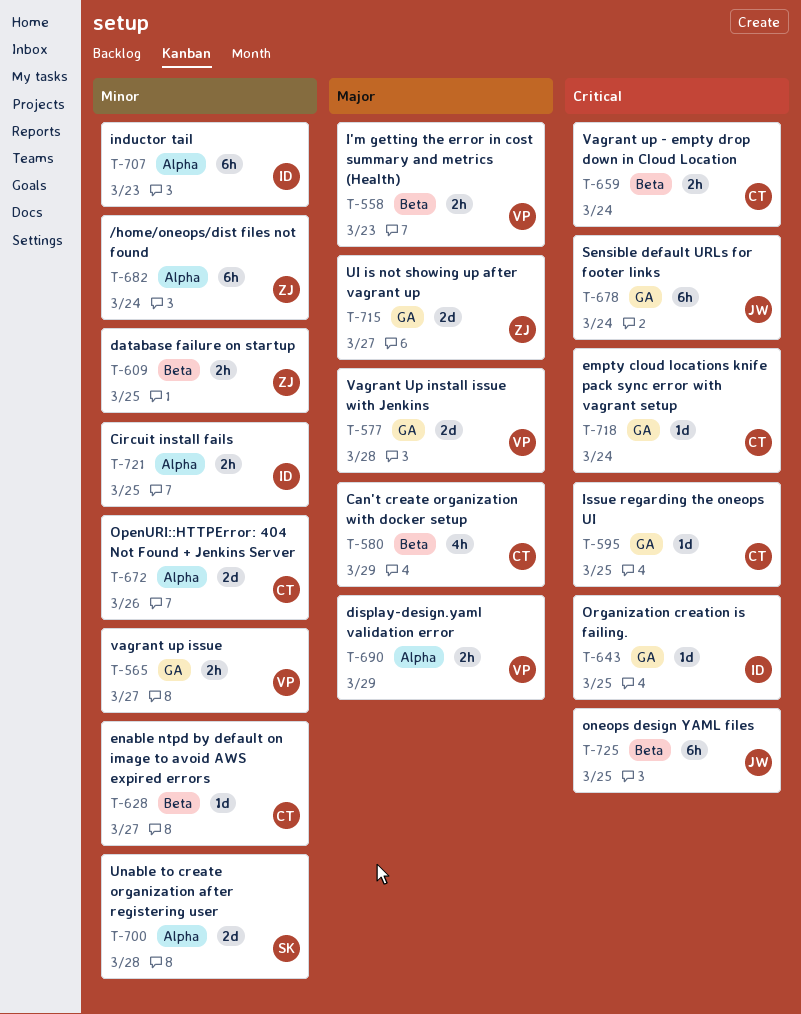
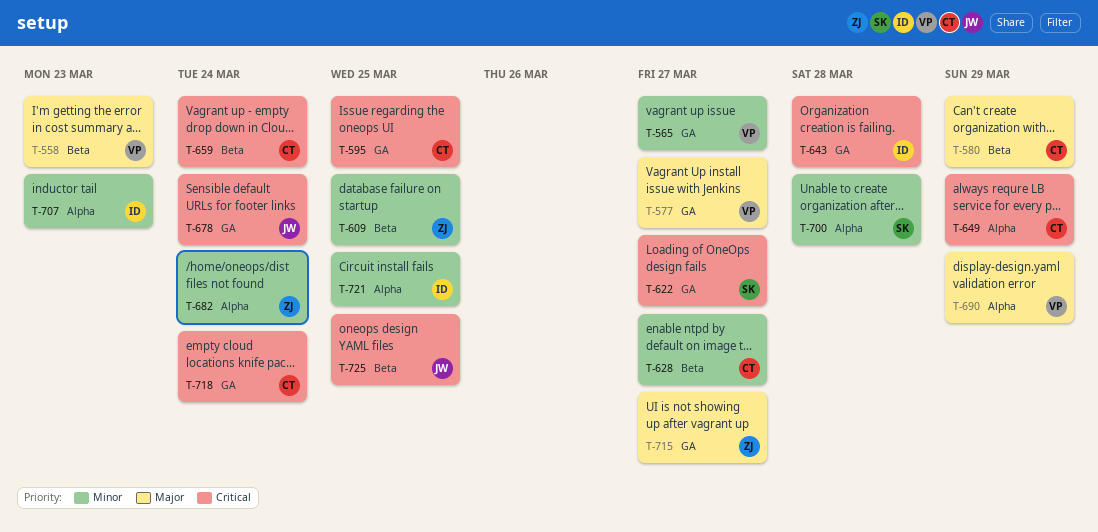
T-577, due: Mar 28 -> Mar 27
T-622: none -> present
T-643, due: Mar 25 -> Mar 28
T-649: none -> present
T-672: present -> none

